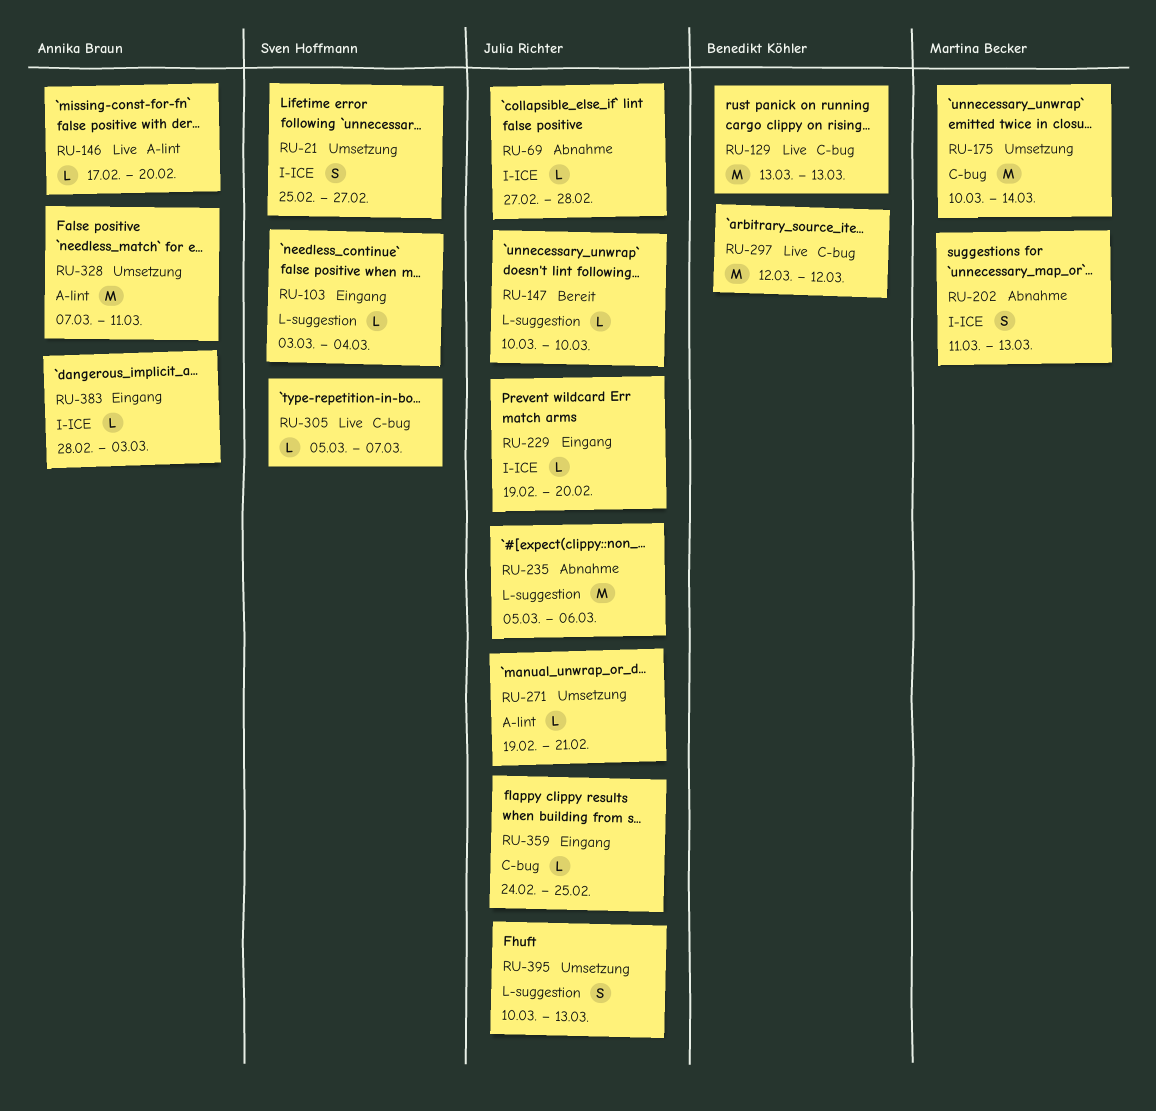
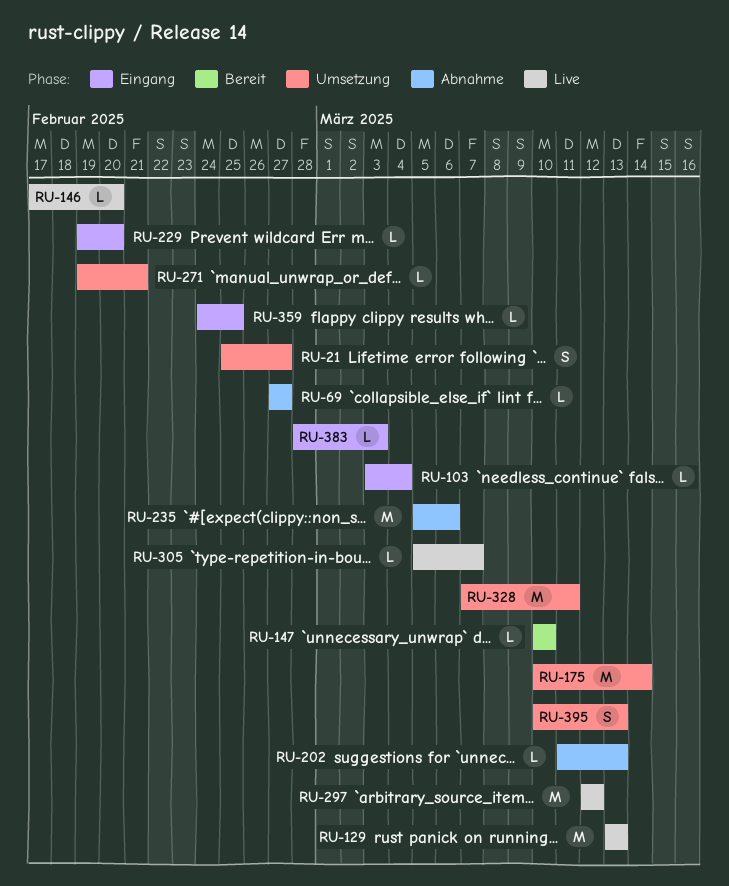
RU-69, due: Feb 28 -> Feb 27
RU-202, estimate: S -> L

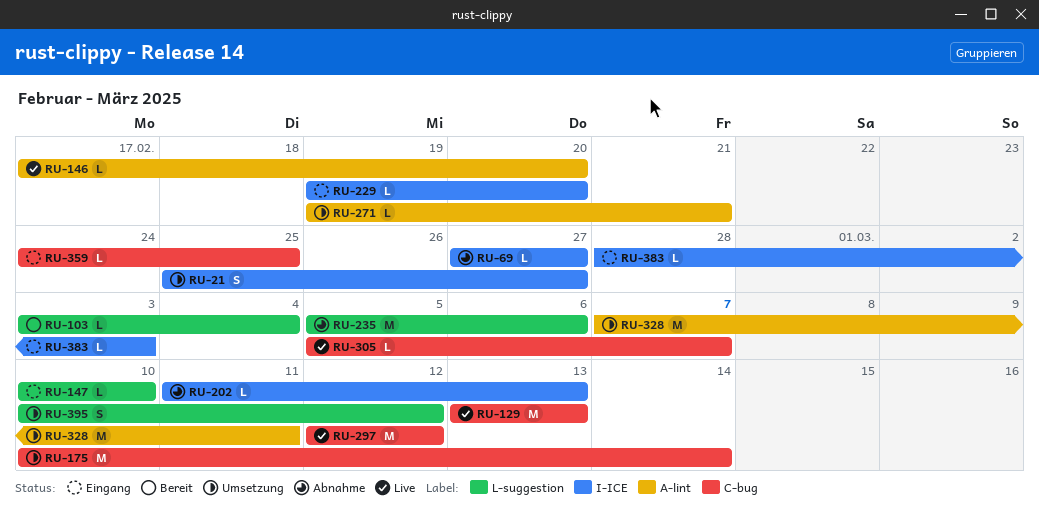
RU-103, status: Eingang -> Bereit
RU-147, status: Bereit -> Eingang
RU-395, due: Mar 13 -> Mar 12

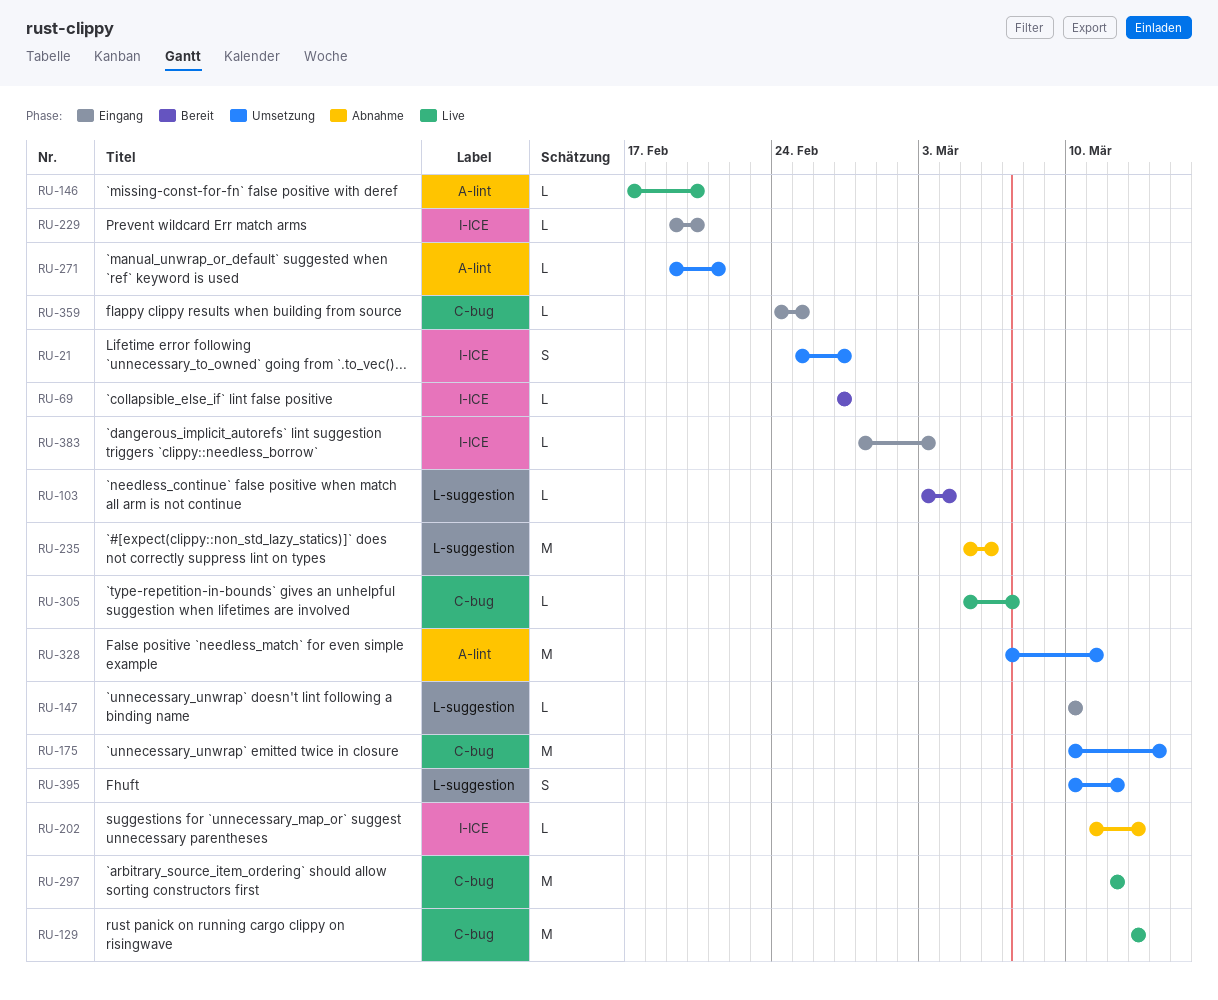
RU-69, status: Abnahme -> Bereit

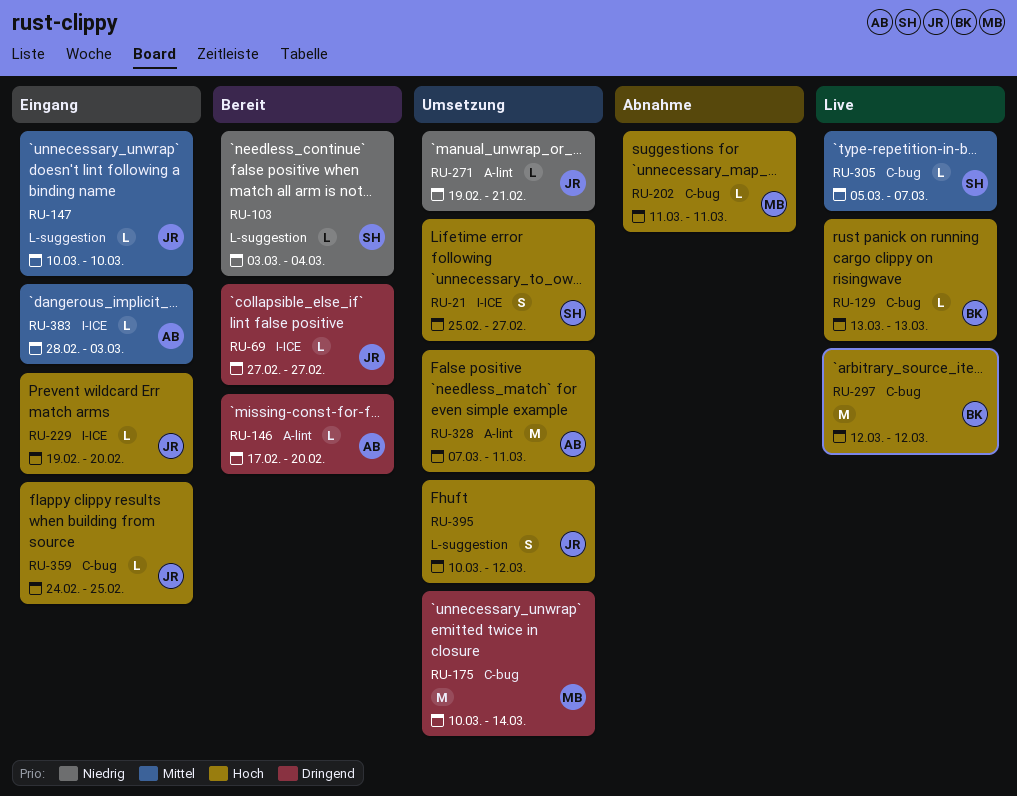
RU-129, estimate: M -> L
RU-146, status: Live -> Bereit
RU-202, label: I-ICE -> C-bug
RU-202, due: Mar 13 -> Mar 11
RU-235: present -> none

